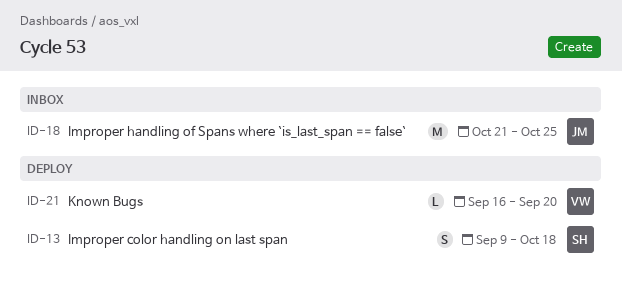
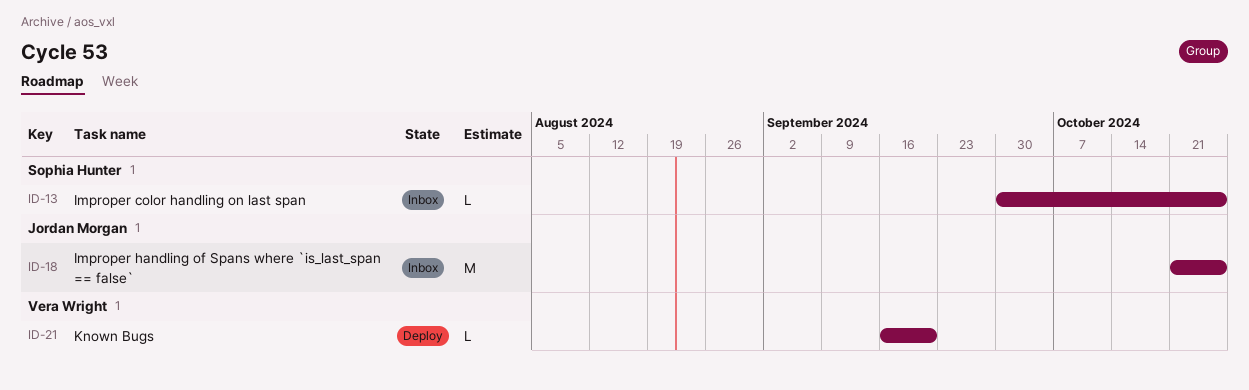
ID-13, status: Deploy -> Inbox
ID-13, estimate: S -> L
ID-13, start: Sep 9 -> Sep 30
ID-13, due: Oct 18 -> Oct 25

